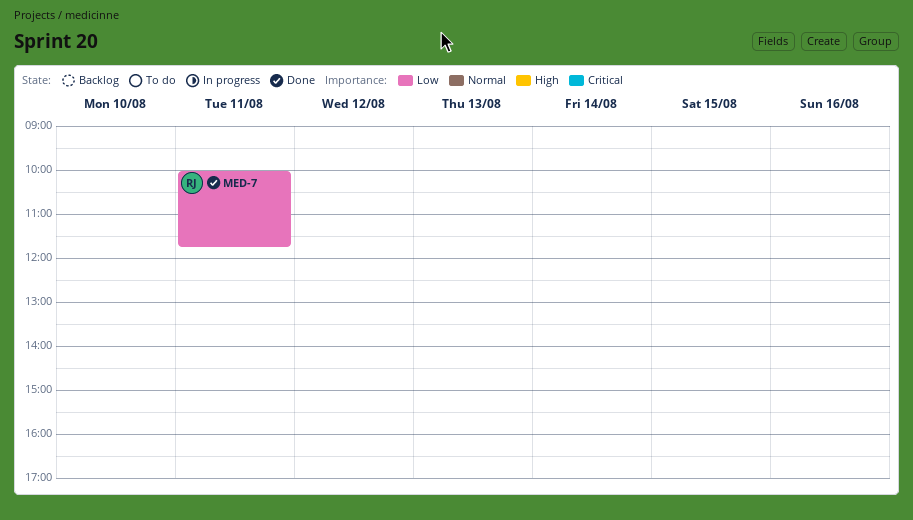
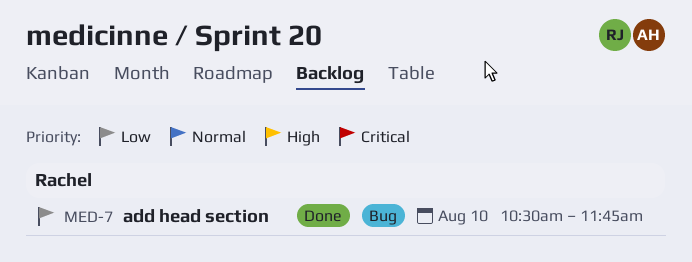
MED-7, day: Aug 11 -> Aug 10
MED-7, begins: 10:00 -> 10:30

